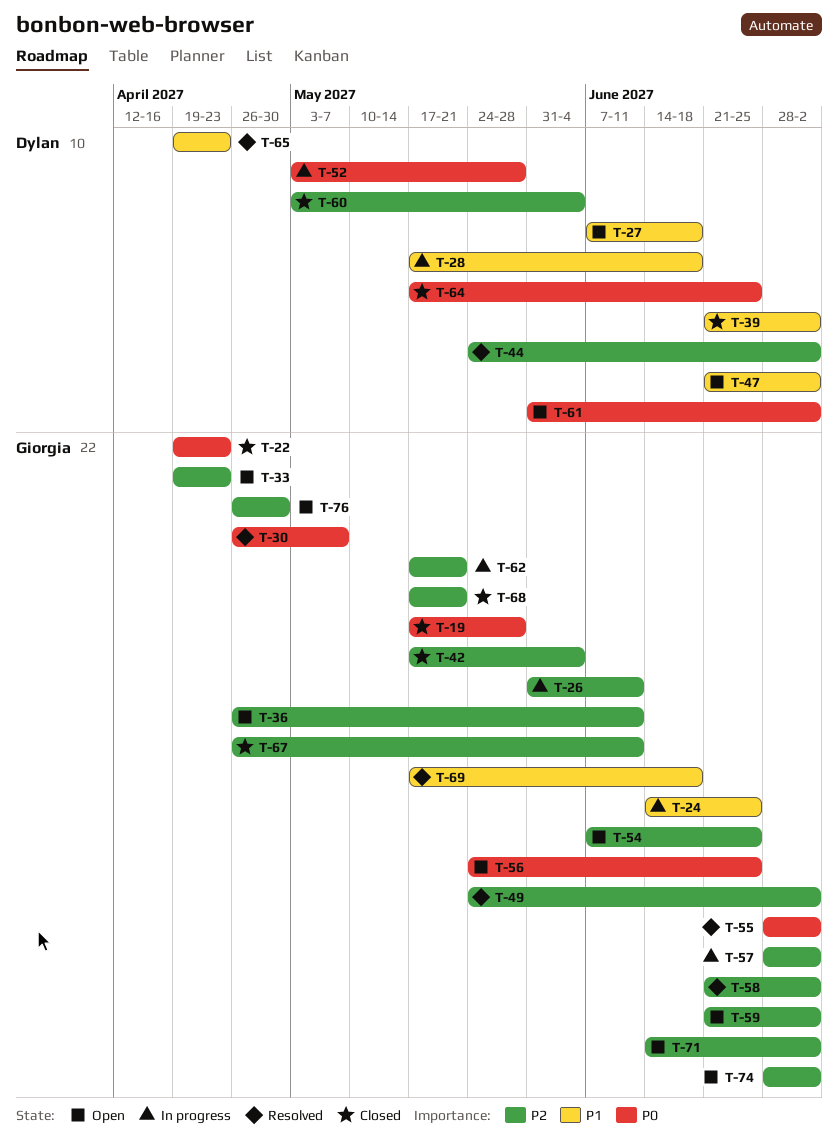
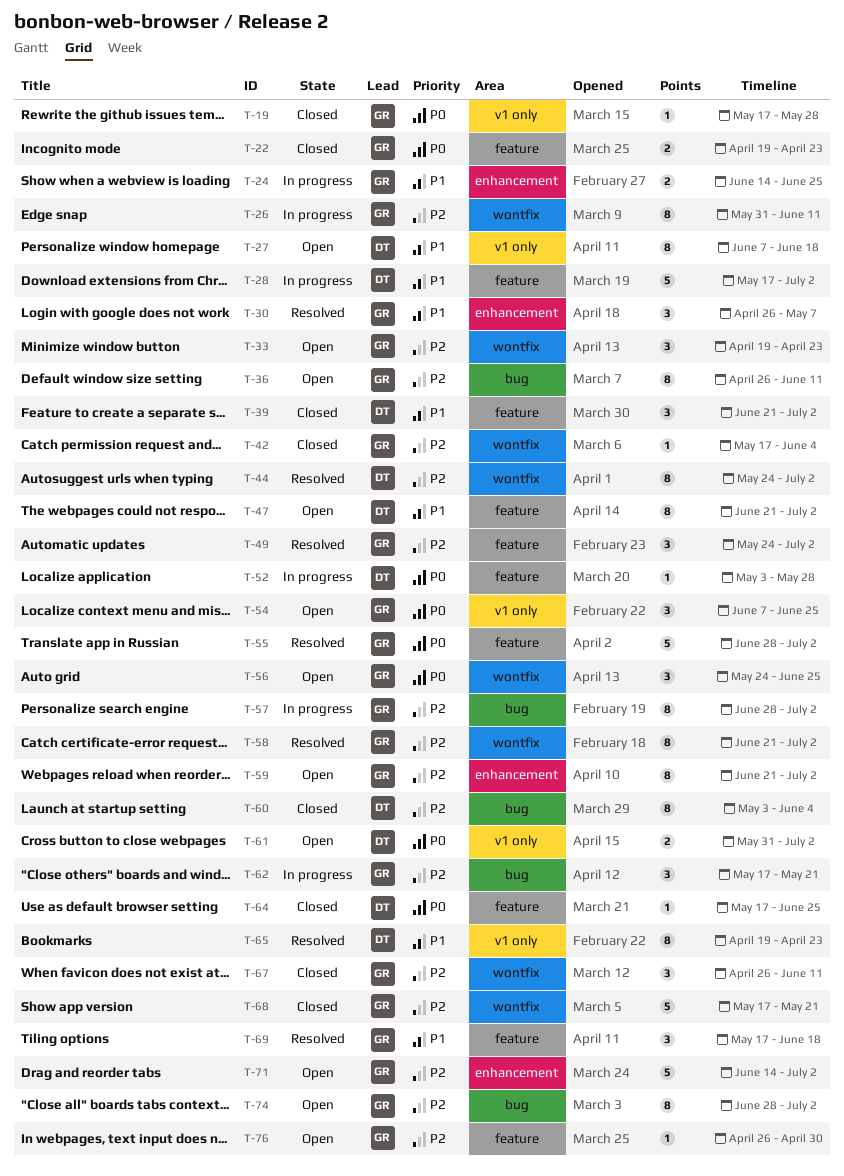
T-28, due: Jun 18 -> Jul 2
T-30, priority: P0 -> P1
T-54, priority: P2 -> P0

